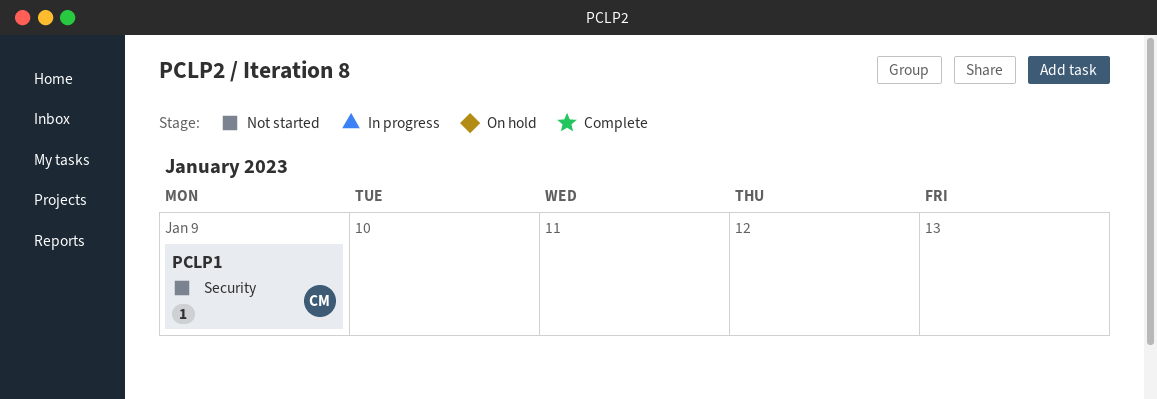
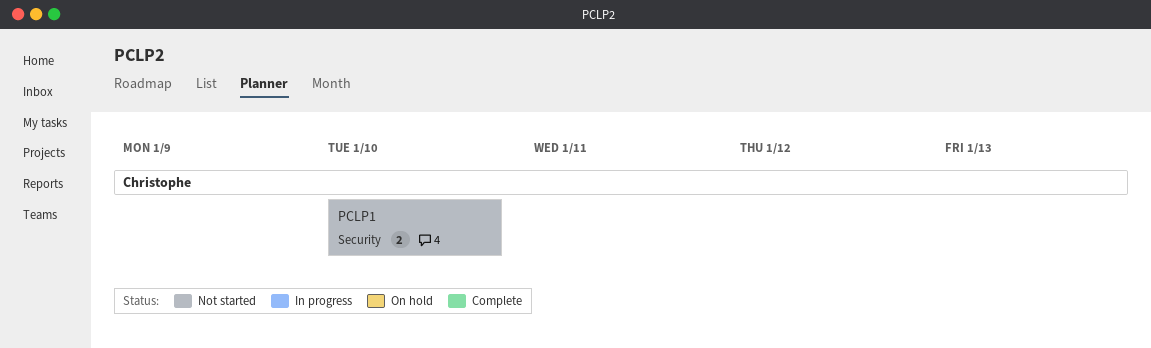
PCLP1, estimate: 1 -> 2
PCLP1, due: Jan 9 -> Jan 10

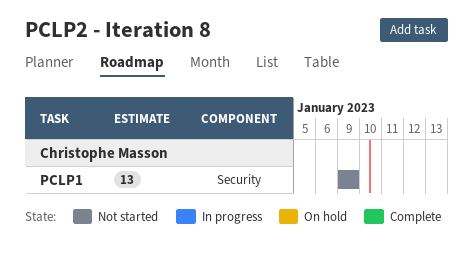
PCLP1, estimate: 2 -> 13
PCLP1, due: Jan 10 -> Jan 9

